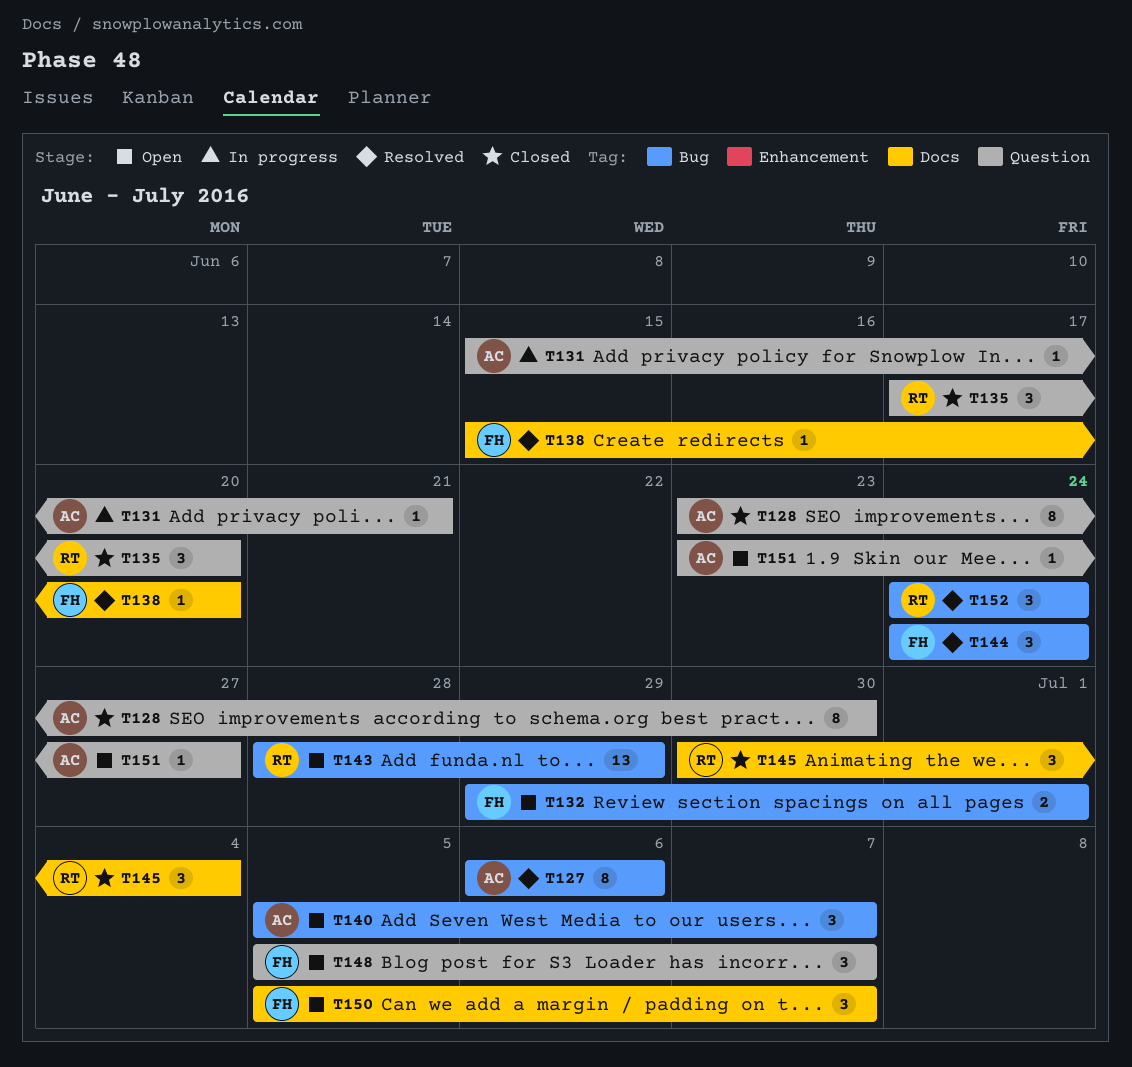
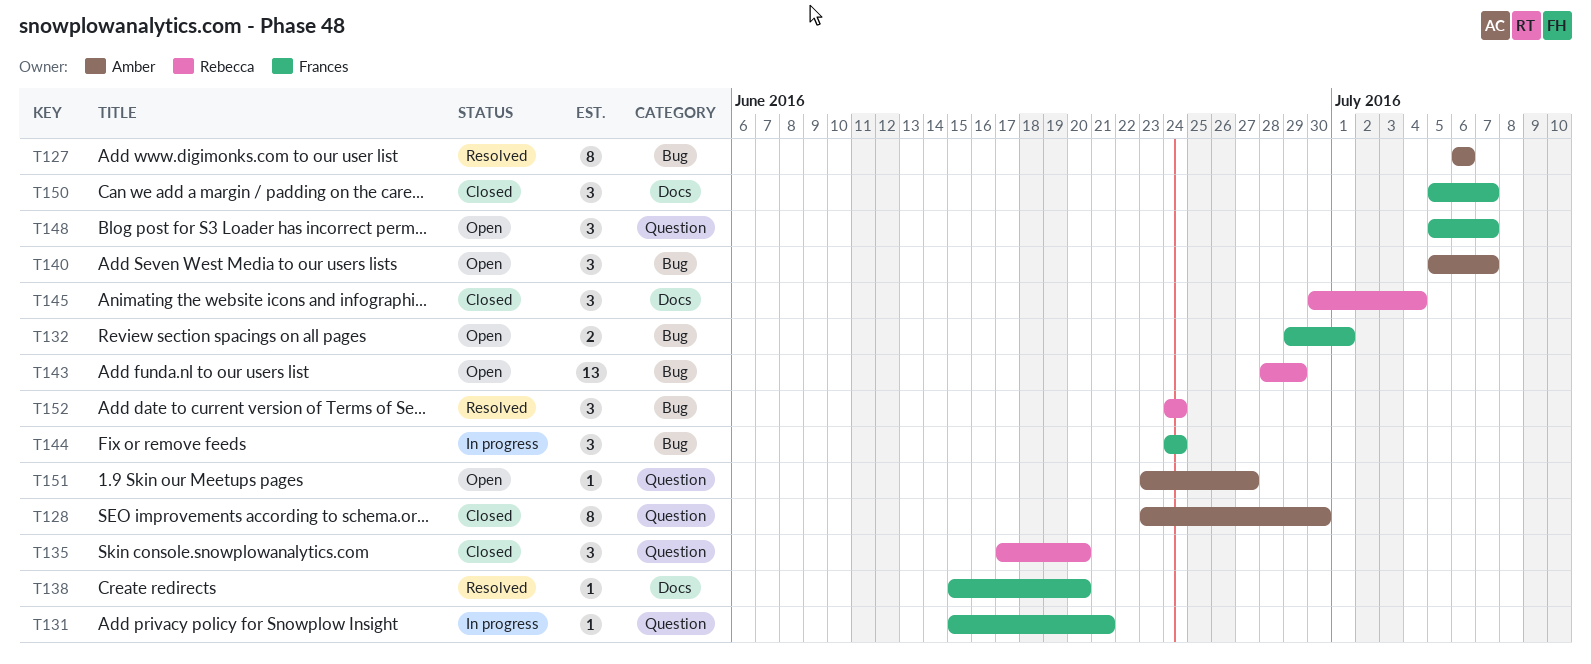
T131, owner: Amber -> Frances
T144, status: Resolved -> In progress
T150, status: Open -> Closed

